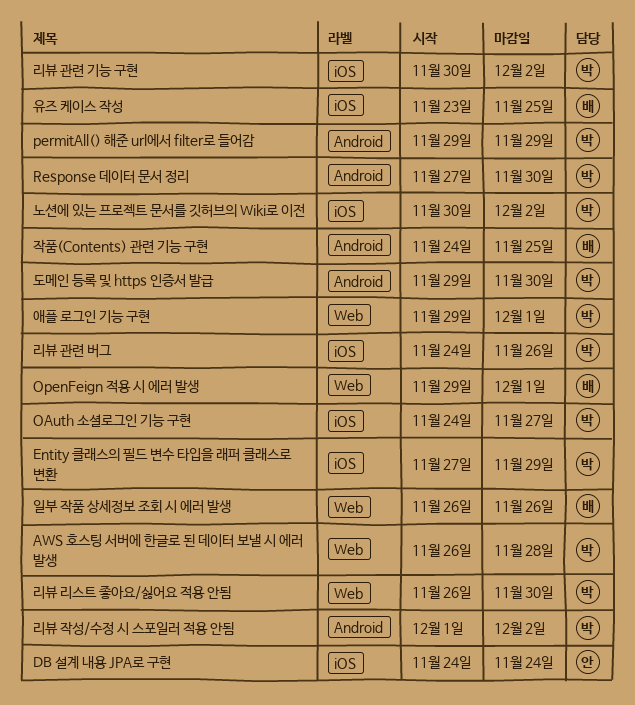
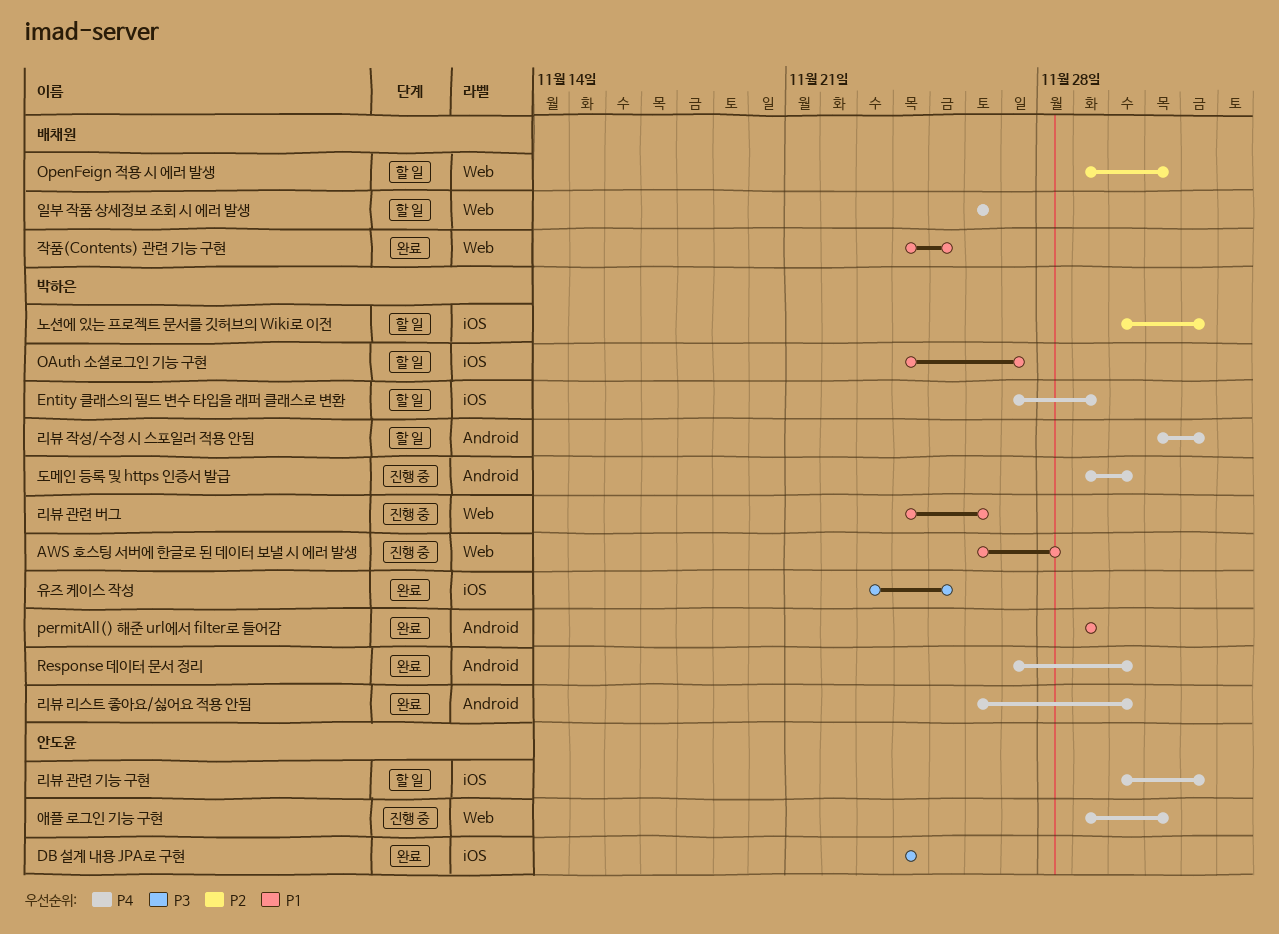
리뷰 관련 기능 구현, owner: 박하은 -> 안도윤
리뷰 관련 버그, label: iOS -> Web
리뷰 리스트 좋아요/싫어요 적용 안됨, label: Web -> Android
애플 로그인 기능 구현, owner: 박하은 -> 안도윤
유즈 케이스 작성, owner: 배채원 -> 박하은
작품(Contents) 관련 기능 구현, label: Android -> Web

